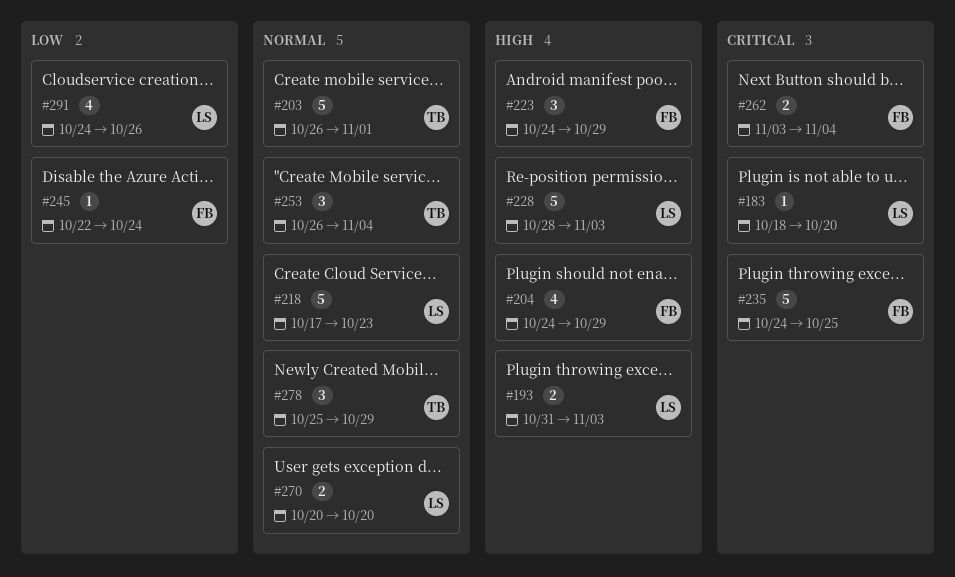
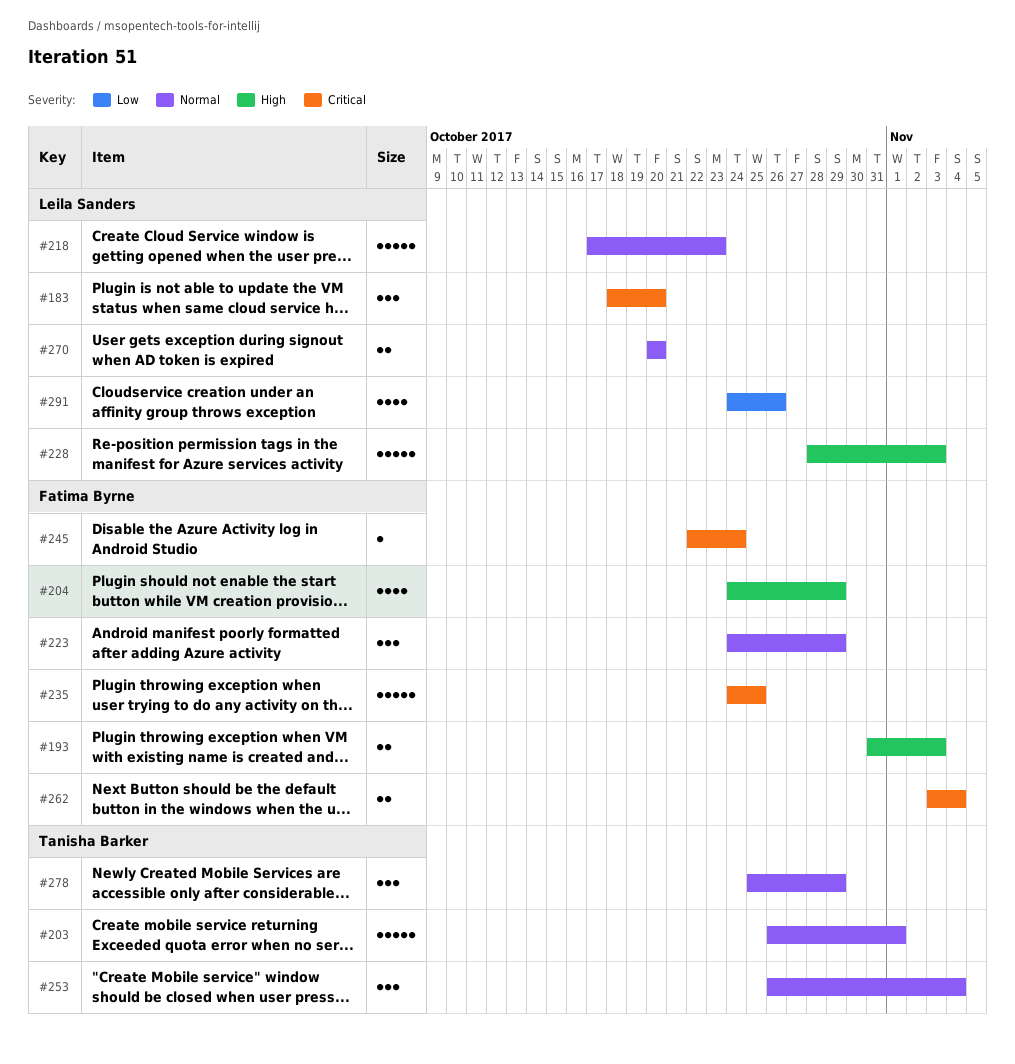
#183, estimate: 1 -> 3
#193, owner: Leila Sanders -> Fatima Byrne
#223, priority: High -> Normal
#245, priority: Low -> Critical

